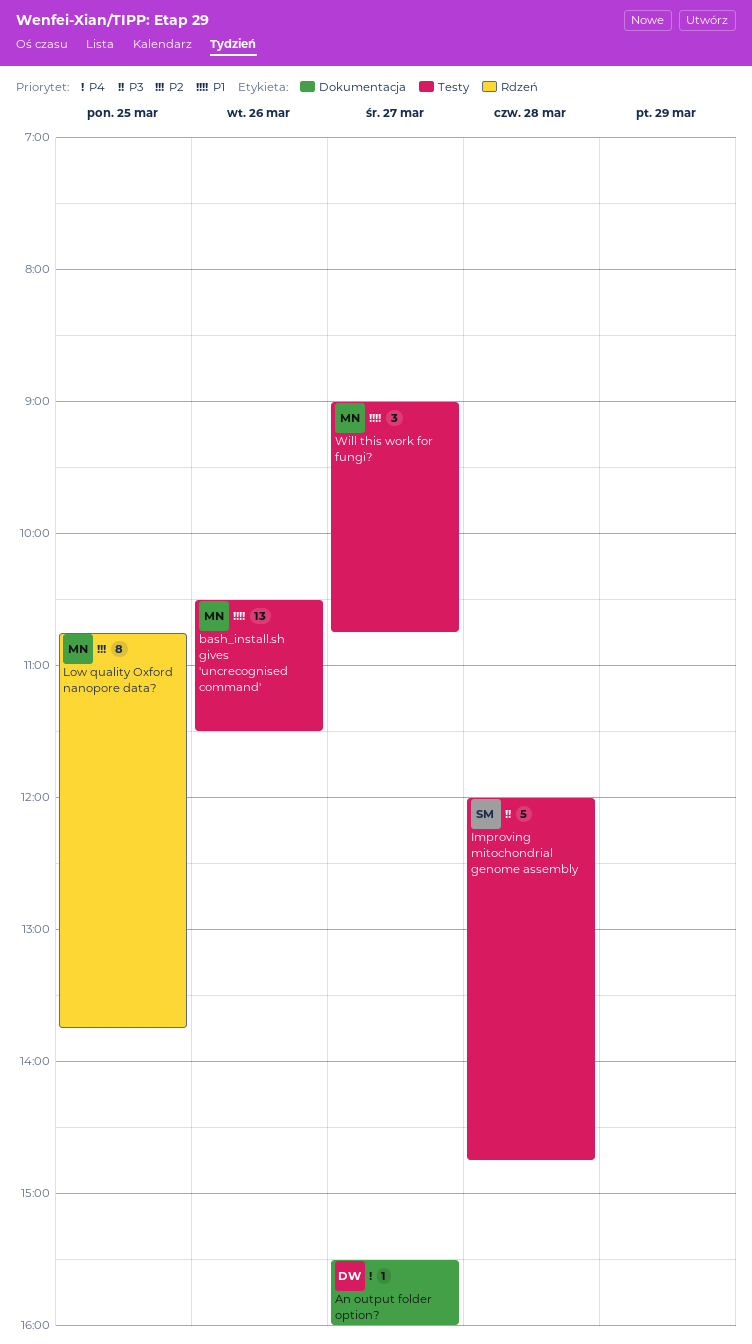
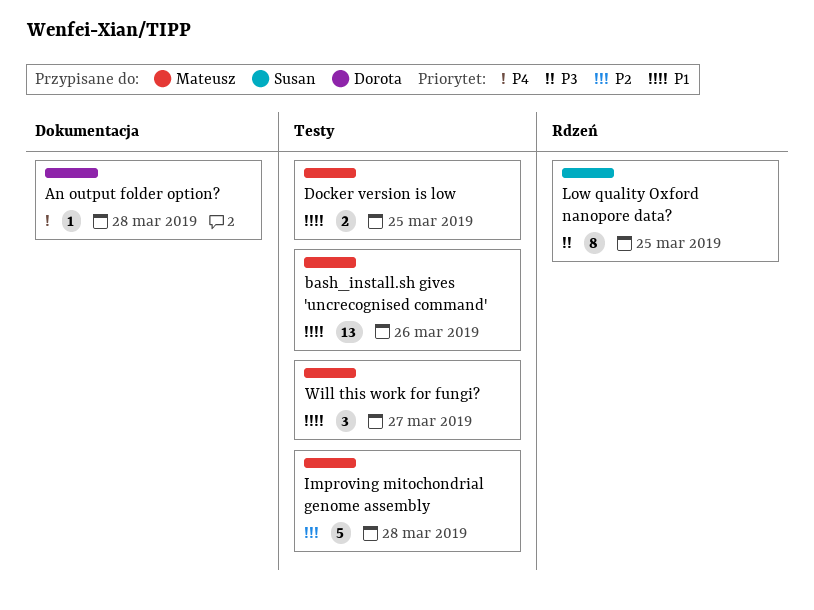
An output folder option?, day: Mar 27 -> Mar 28
Docker version is low: none -> present
Improving mitochondrial genome assembly, owner: Susan -> Mateusz
Improving mitochondrial genome assembly, priority: P3 -> P2
Low quality Oxford nanopore data?, owner: Mateusz -> Susan
Low quality Oxford nanopore data?, priority: P2 -> P3

